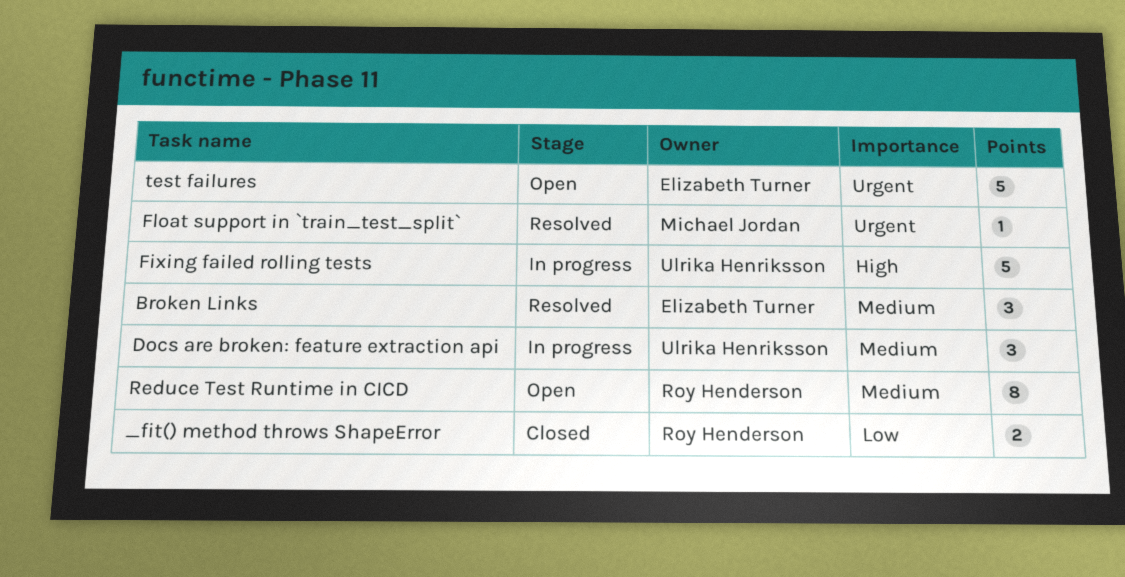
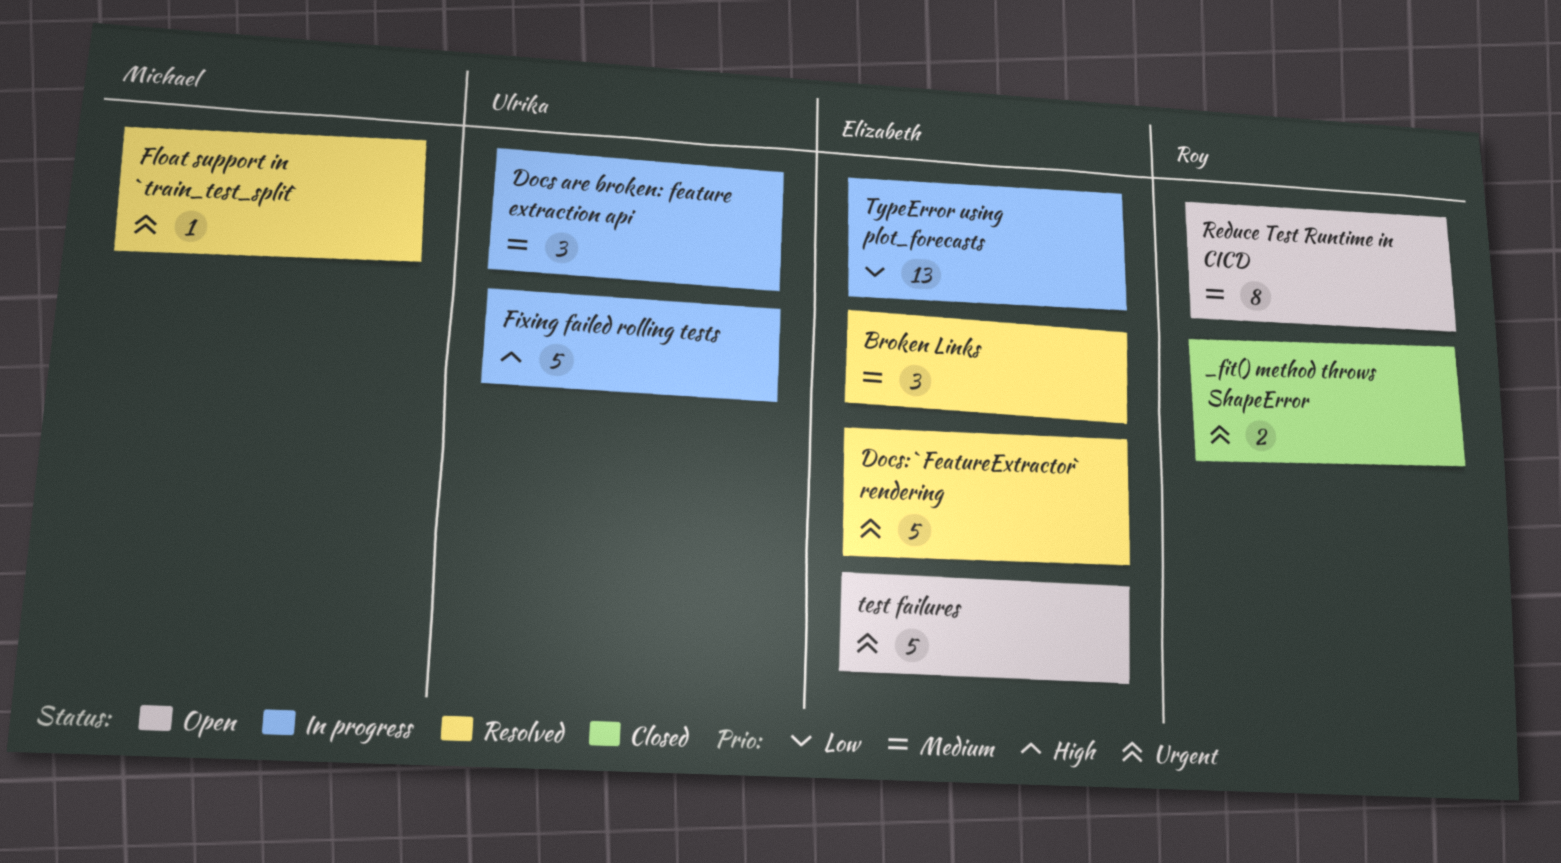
_fit() method throws ShapeError, priority: Low -> Urgent
Docs: `FeatureExtractor` rendering: none -> present
TypeError using plot_forecasts: none -> present

